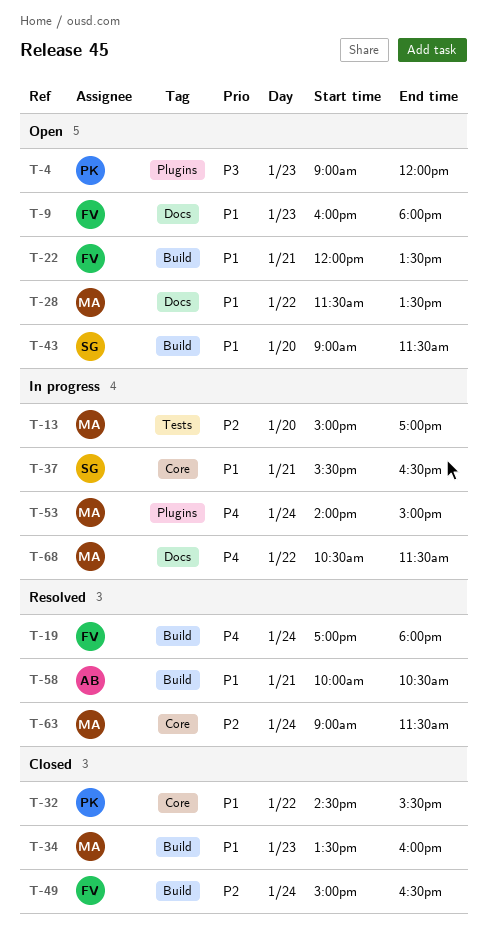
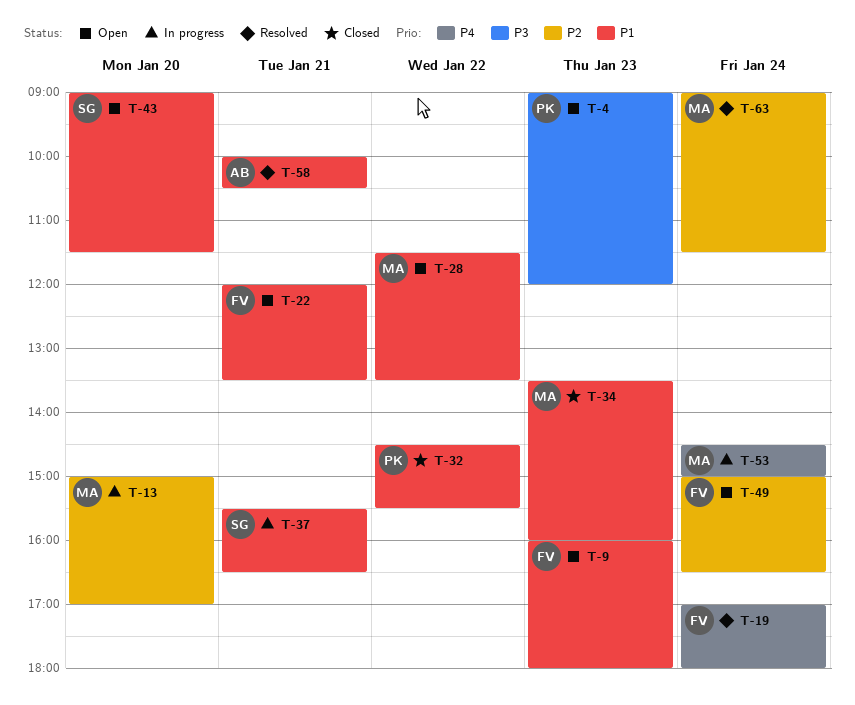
T-49, status: Closed -> Open
T-53, begins: 14:00 -> 14:30
T-68: present -> none

